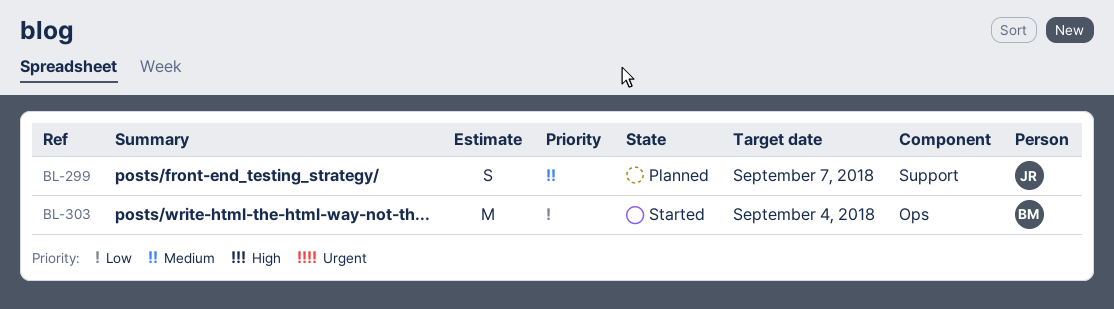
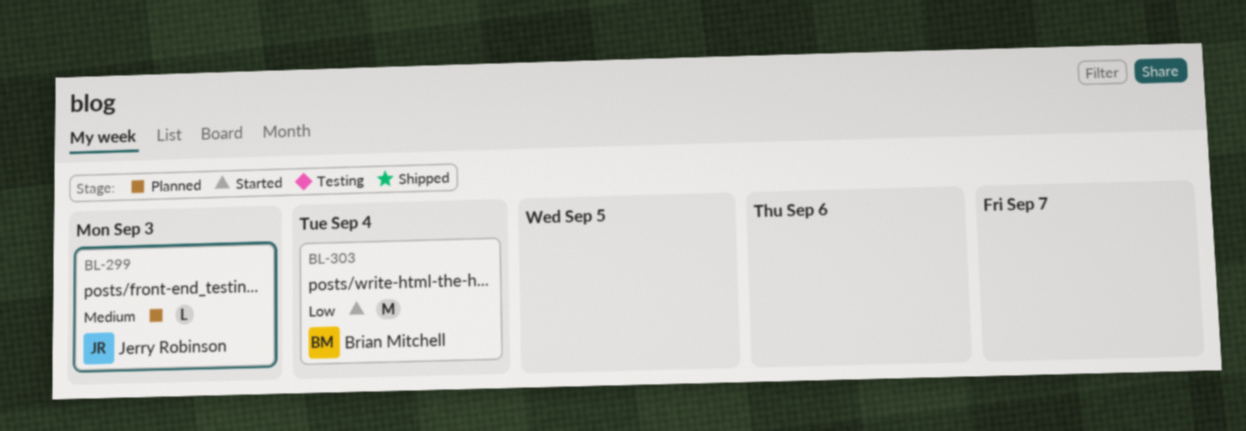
BL-299, estimate: S -> L
BL-299, due: Sep 7 -> Sep 3

